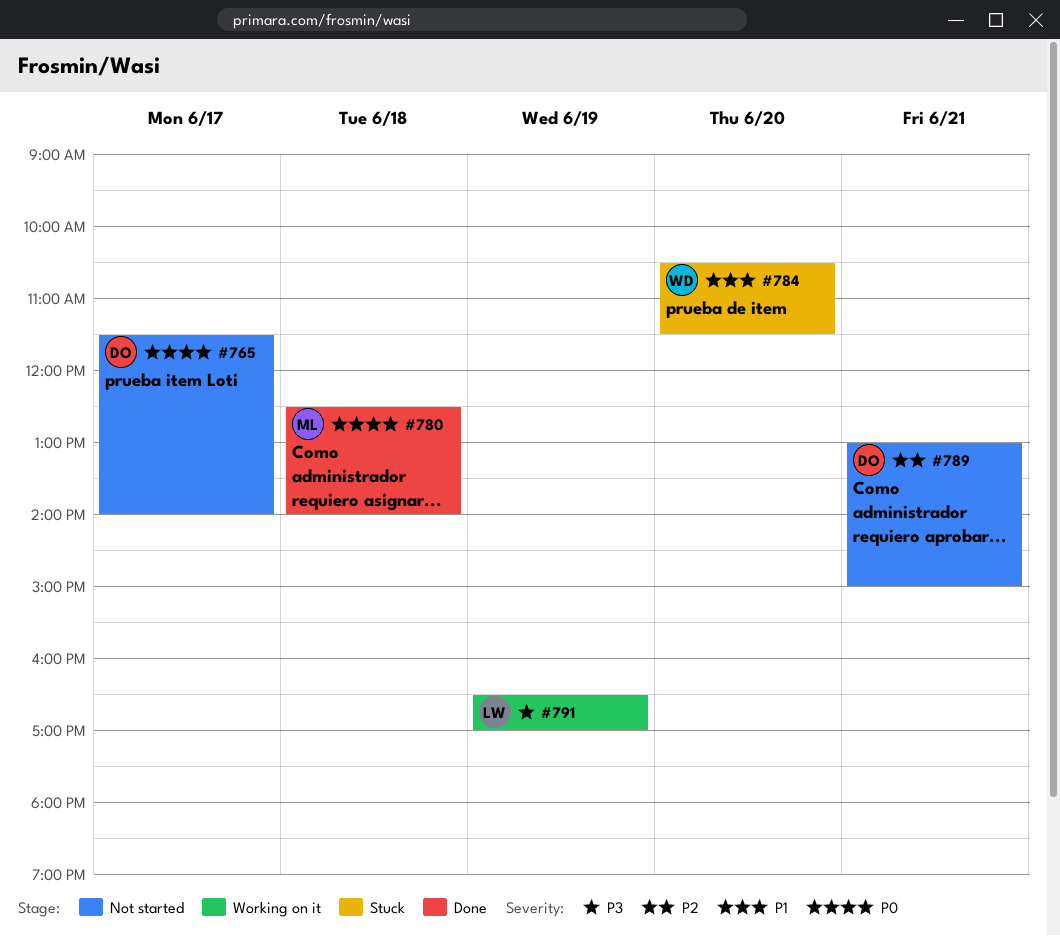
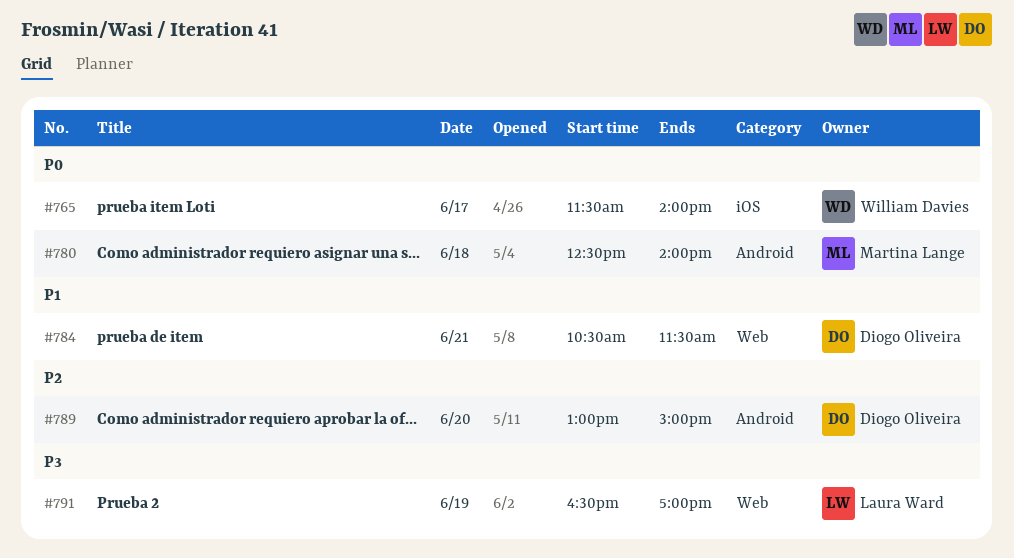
#765, owner: Diogo Oliveira -> William Davies
#784, owner: William Davies -> Diogo Oliveira
#784, day: Jun 20 -> Jun 21
#789, day: Jun 21 -> Jun 20

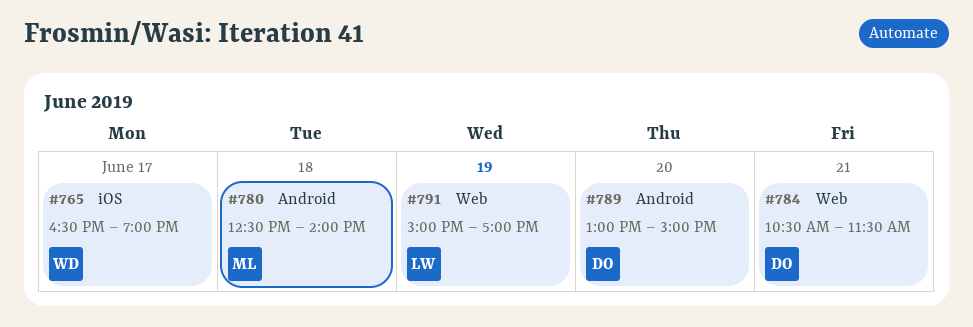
#765, begins: 11:30 -> 16:30
#765, ends: 14:00 -> 19:00
#791, begins: 16:30 -> 15:00

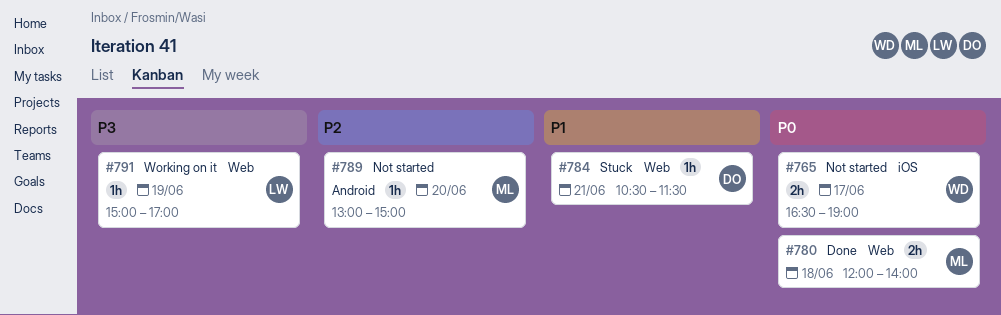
#780, label: Android -> Web
#780, begins: 12:30 -> 12:00
#789, owner: DO -> ML

